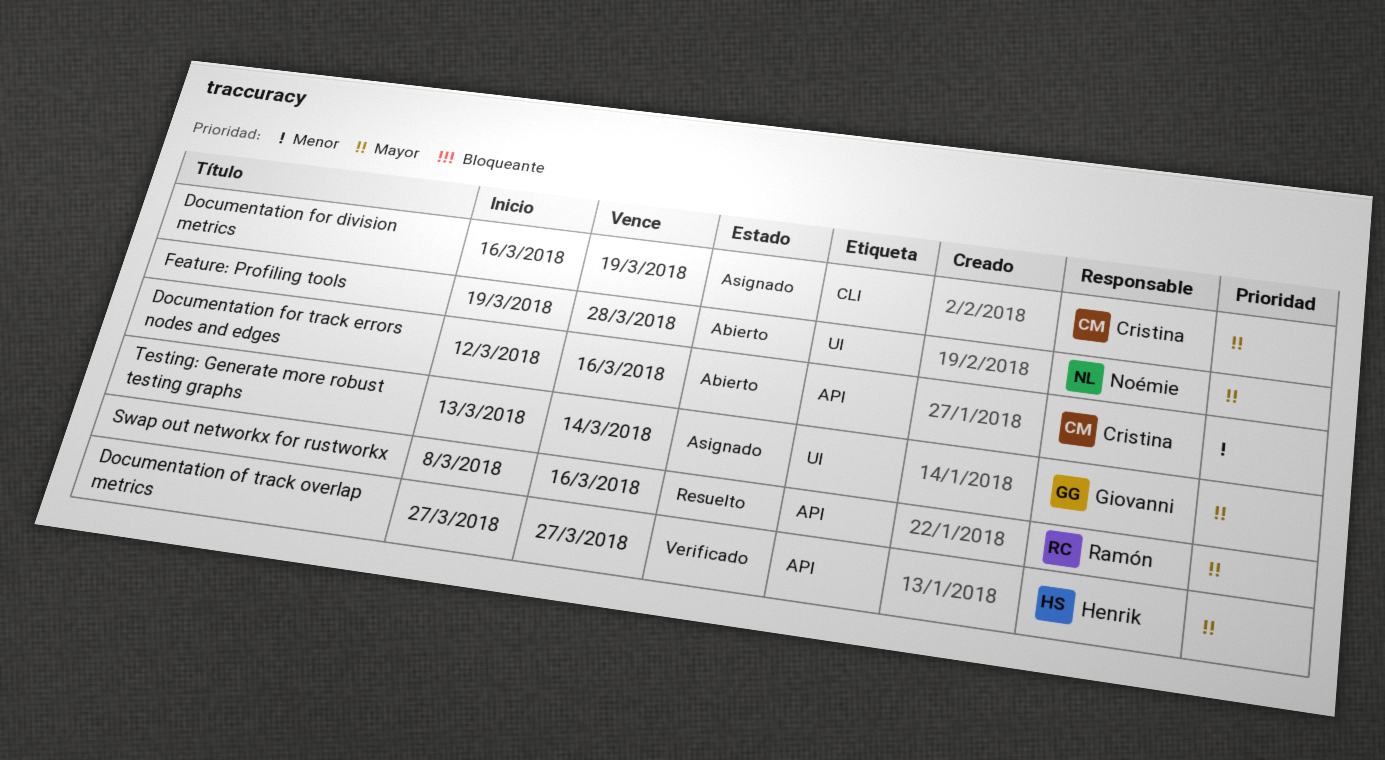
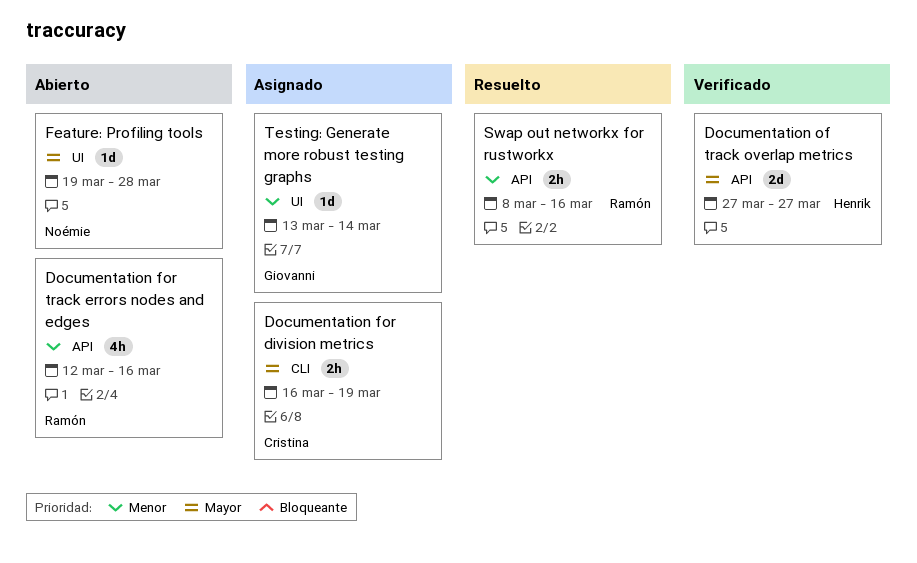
Documentation for track errors nodes and edges, owner: Cristina -> Ramón
Swap out networkx for rustworkx, priority: Mayor -> Menor
Testing: Generate more robust testing graphs, priority: Mayor -> Menor

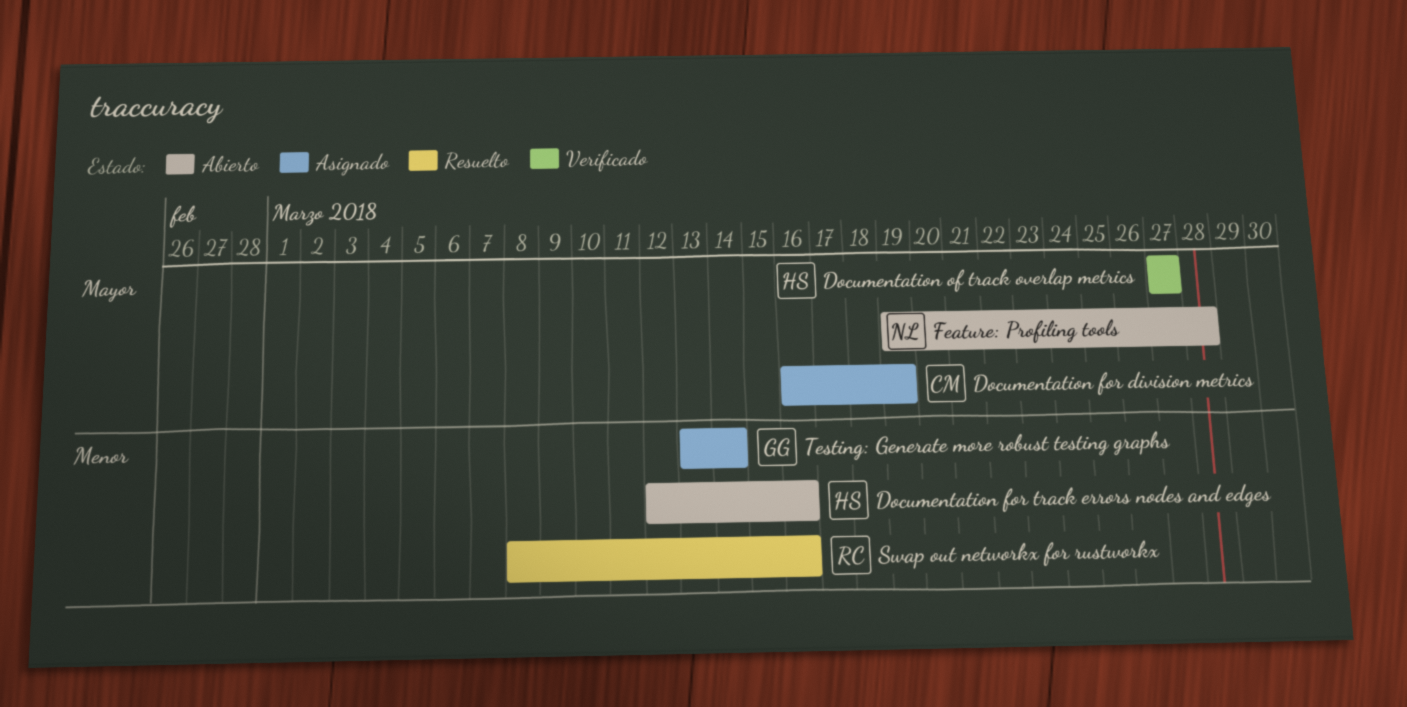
Documentation for track errors nodes and edges, owner: Ramón -> Henrik

